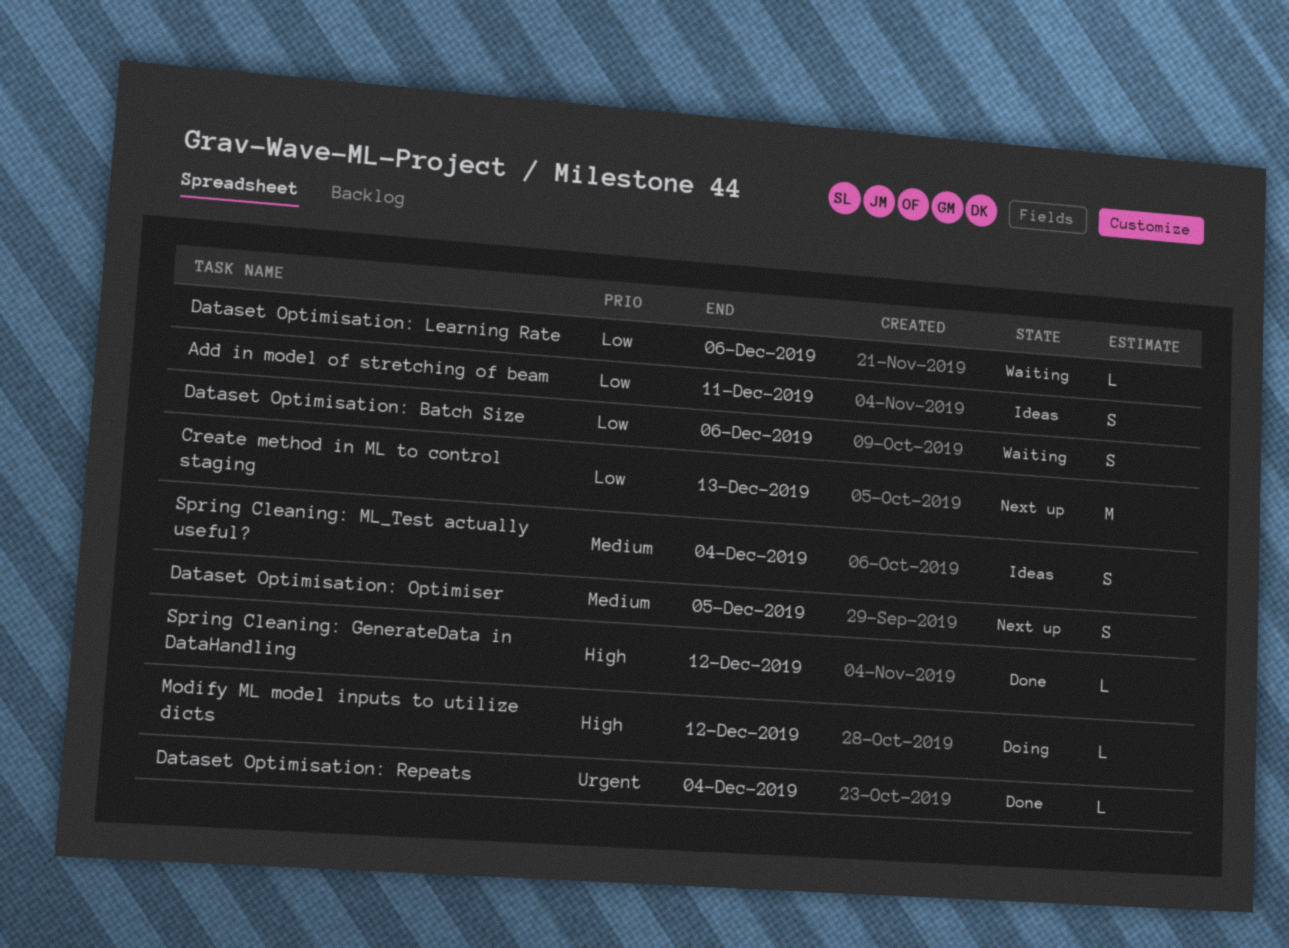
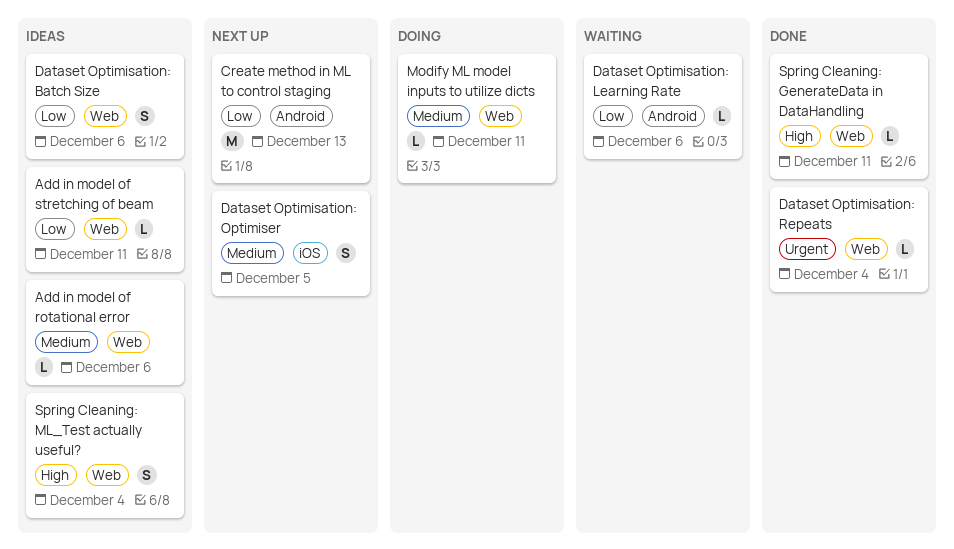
Add in model of rotational error: none -> present
Add in model of stretching of beam, estimate: S -> L
Dataset Optimisation: Batch Size, status: Waiting -> Ideas
Modify ML model inputs to utilize dicts, priority: High -> Medium
Modify ML model inputs to utilize dicts, due: Dec 12 -> Dec 11
Spring Cleaning: GenerateData in DataHandling, due: Dec 12 -> Dec 11
Spring Cleaning: ML_Test actually useful?, priority: Medium -> High

